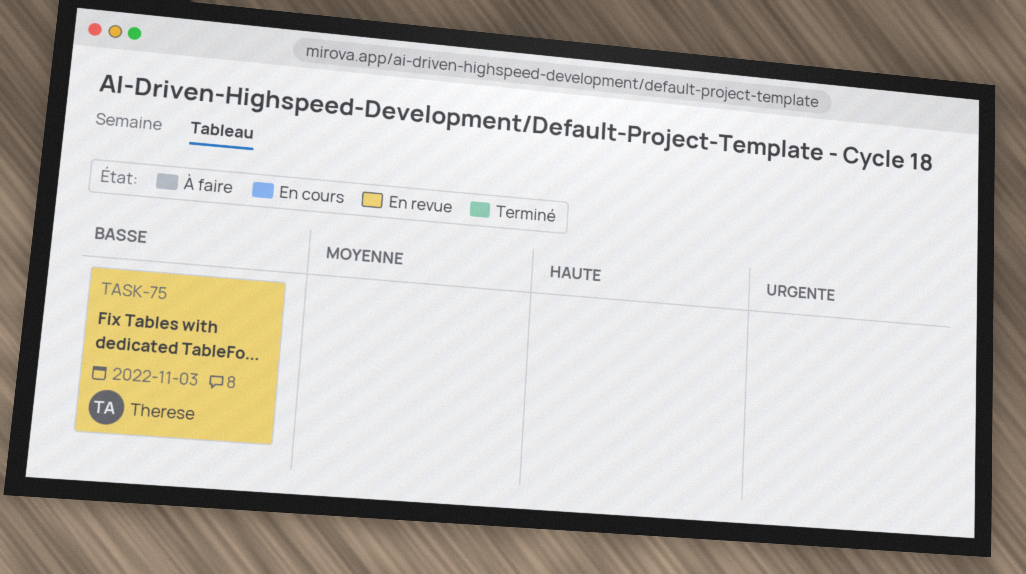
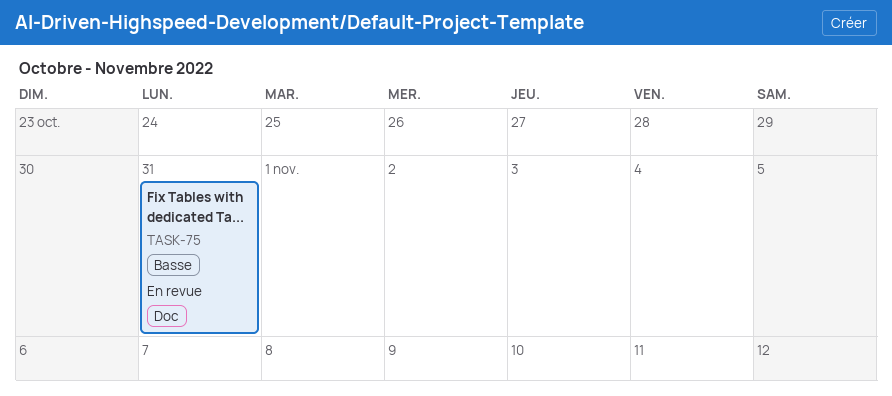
TASK-75, due: Nov 3 -> Oct 31

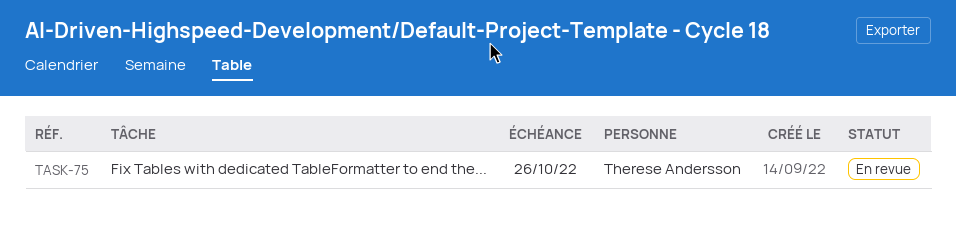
TASK-75, due: Oct 31 -> Oct 26

